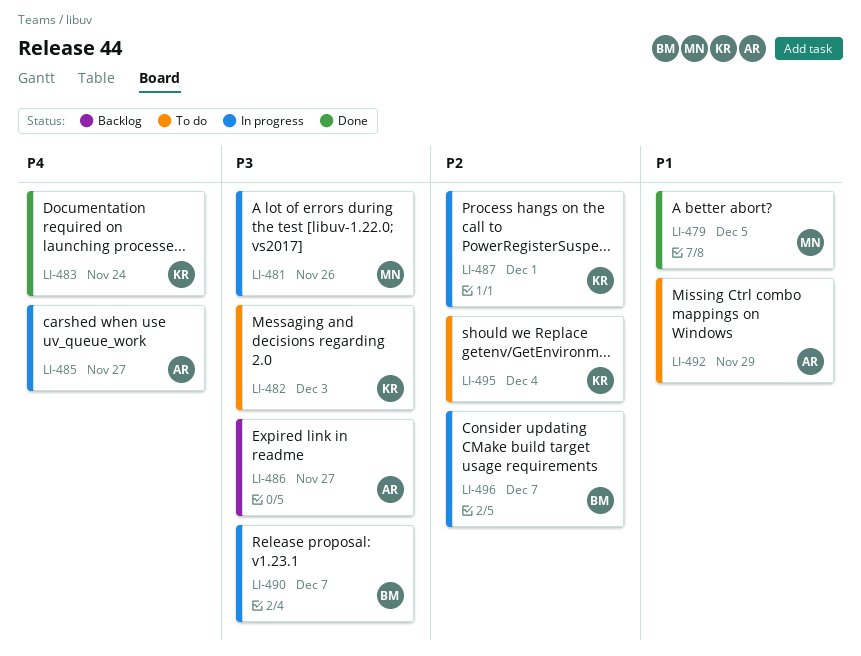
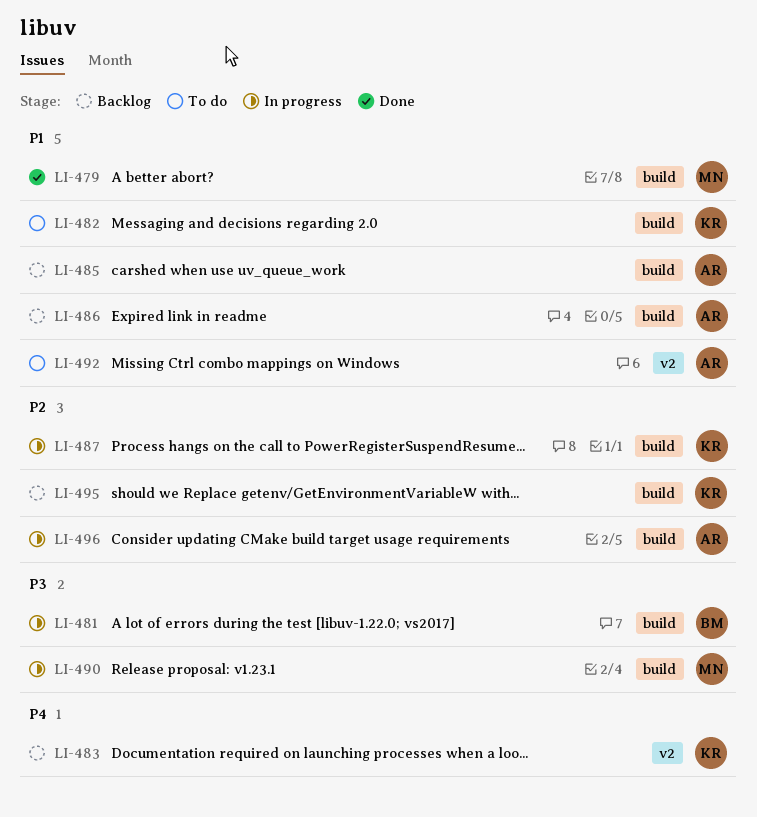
LI-481, owner: MN -> BM
LI-482, priority: P3 -> P1
LI-483, status: Done -> Backlog
LI-485, status: In progress -> Backlog
LI-485, priority: P4 -> P1
LI-486, priority: P3 -> P1
LI-490, owner: BM -> MN
LI-495, status: To do -> Backlog
LI-496, owner: BM -> AR

